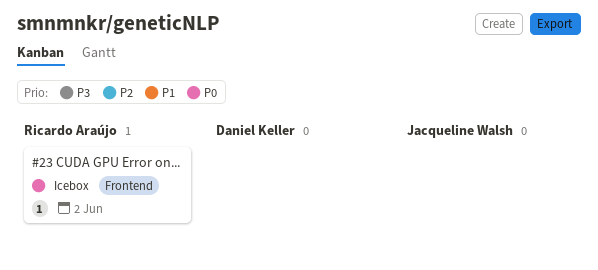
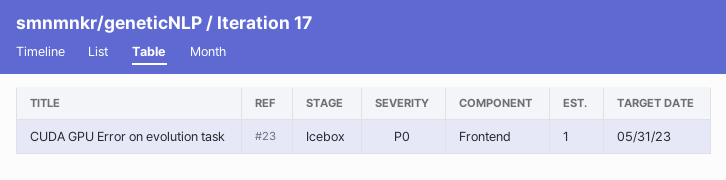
#23, due: Jun 2 -> May 31

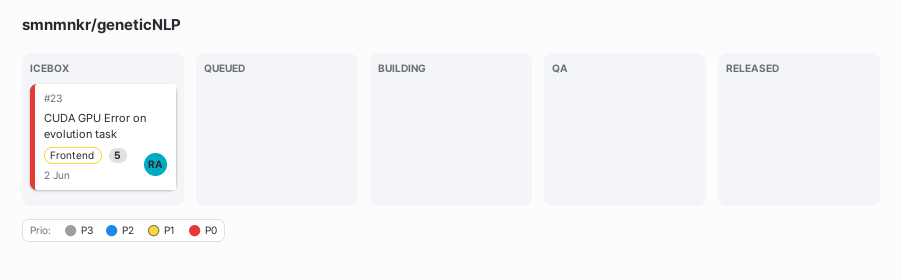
#23, estimate: 1 -> 5
#23, due: May 31 -> Jun 2

